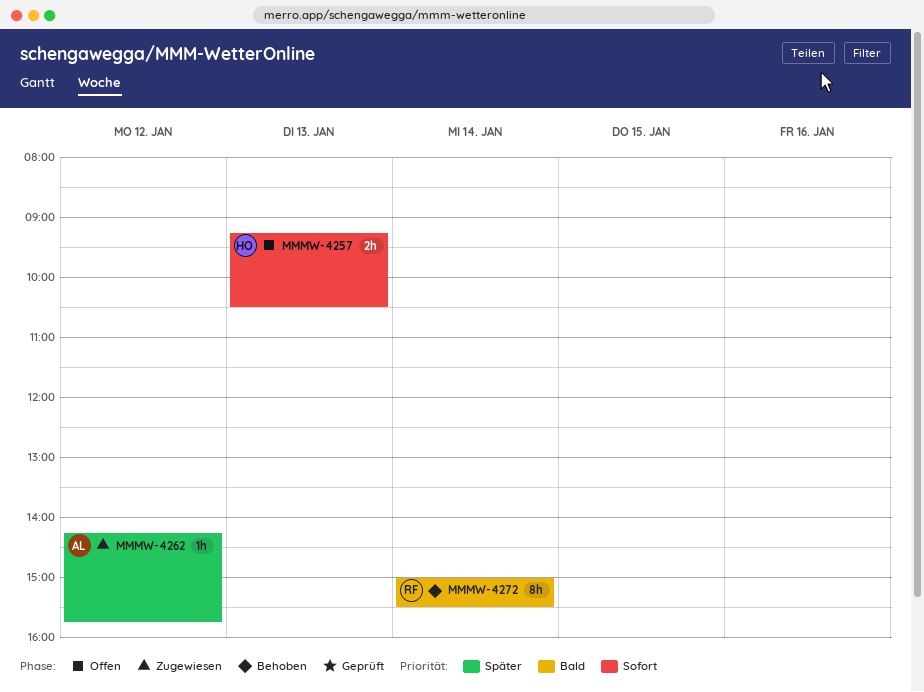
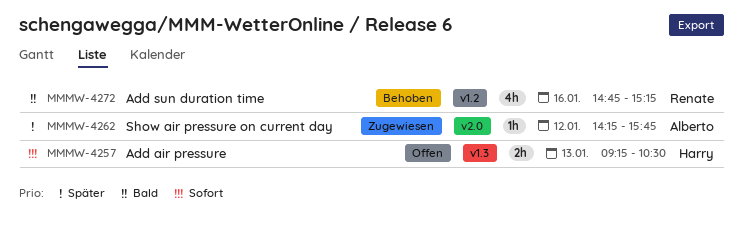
MMMW-4272, estimate: 8h -> 4h
MMMW-4272, day: Jan 14 -> Jan 16
MMMW-4272, begins: 15:00 -> 14:45
MMMW-4272, ends: 15:30 -> 15:15

